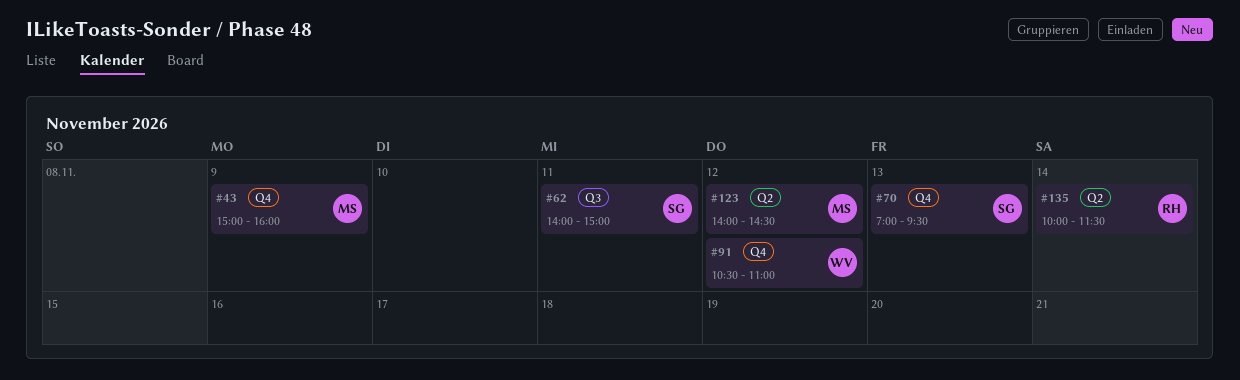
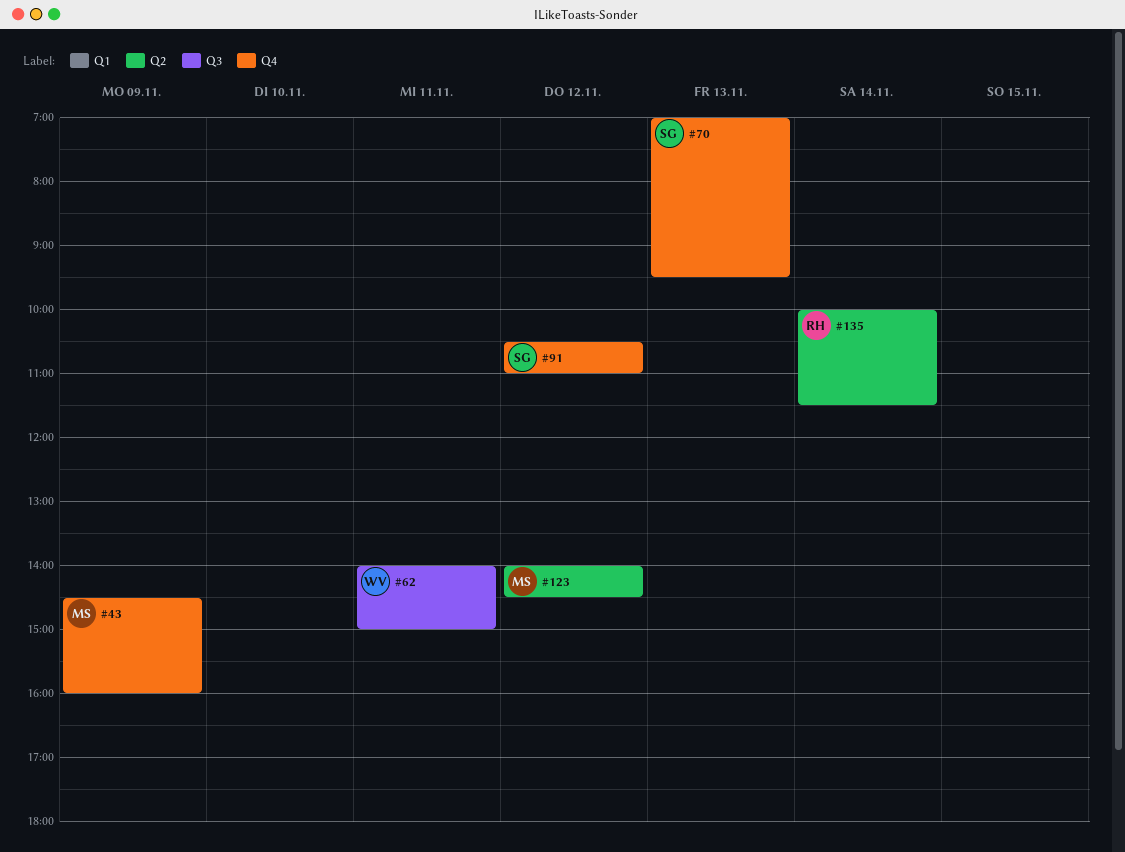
#43, begins: 15:00 -> 14:30
#62, owner: SG -> WV
#91, owner: WV -> SG

